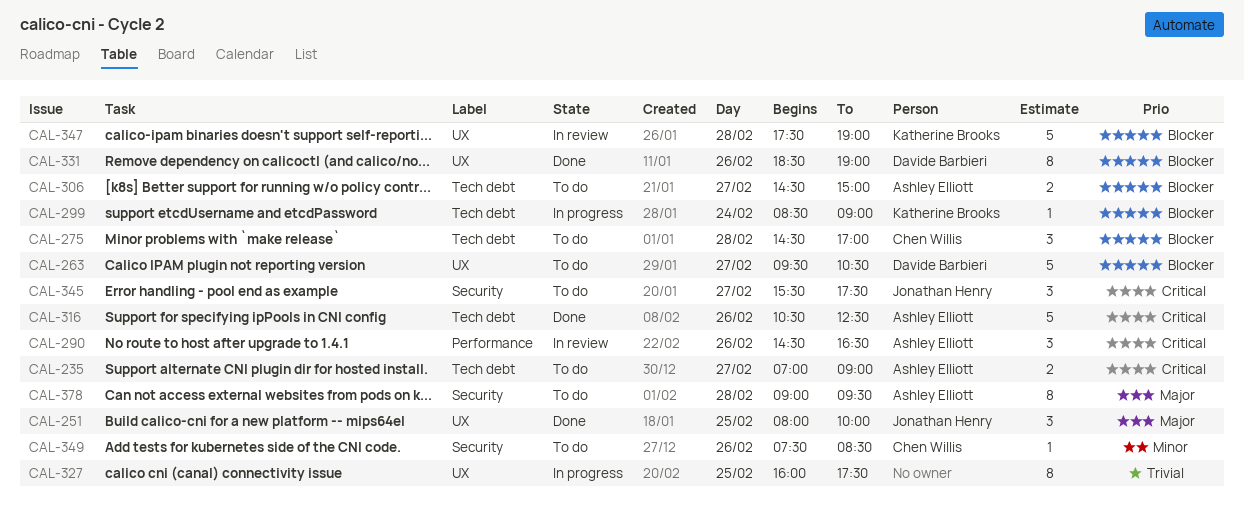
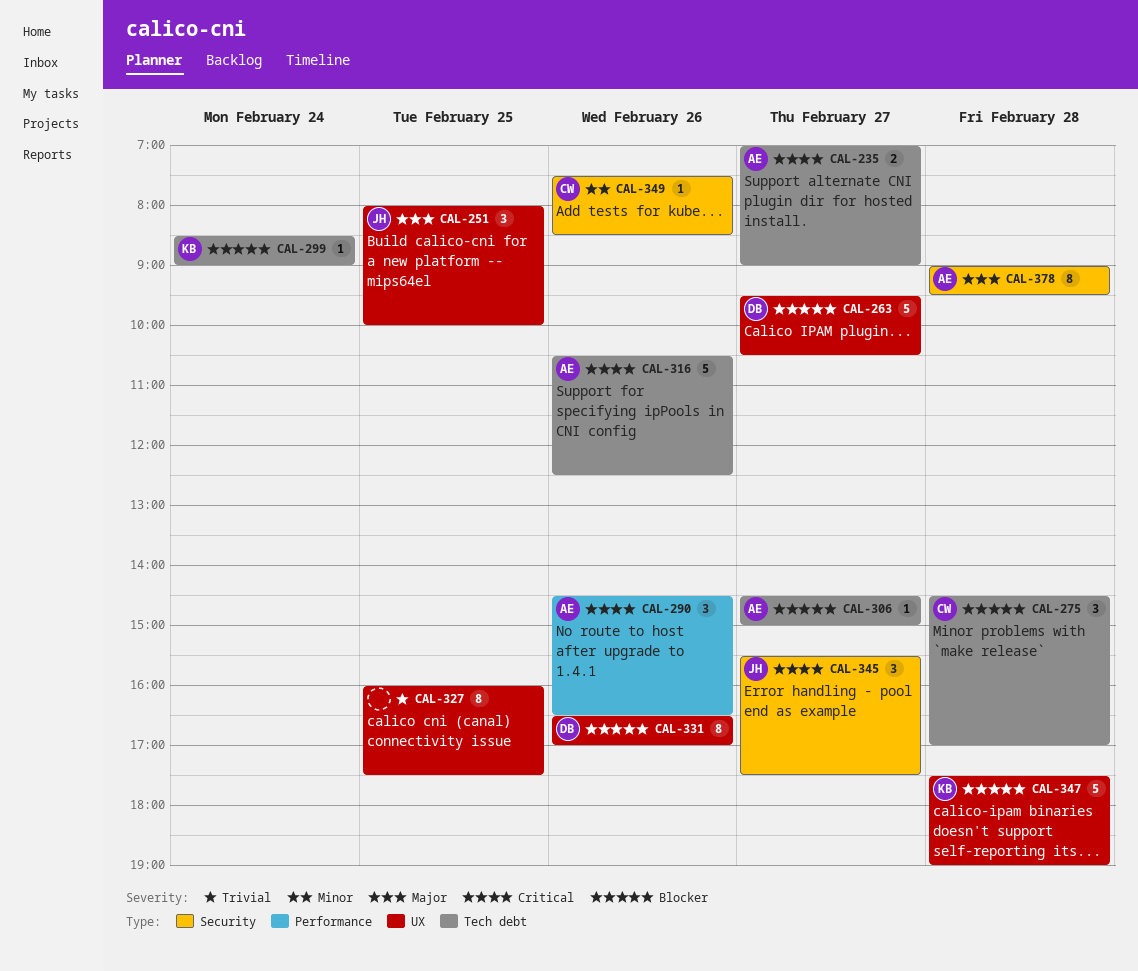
CAL-306, estimate: 2 -> 1
CAL-331, begins: 18:30 -> 16:30
CAL-331, ends: 19:00 -> 17:00

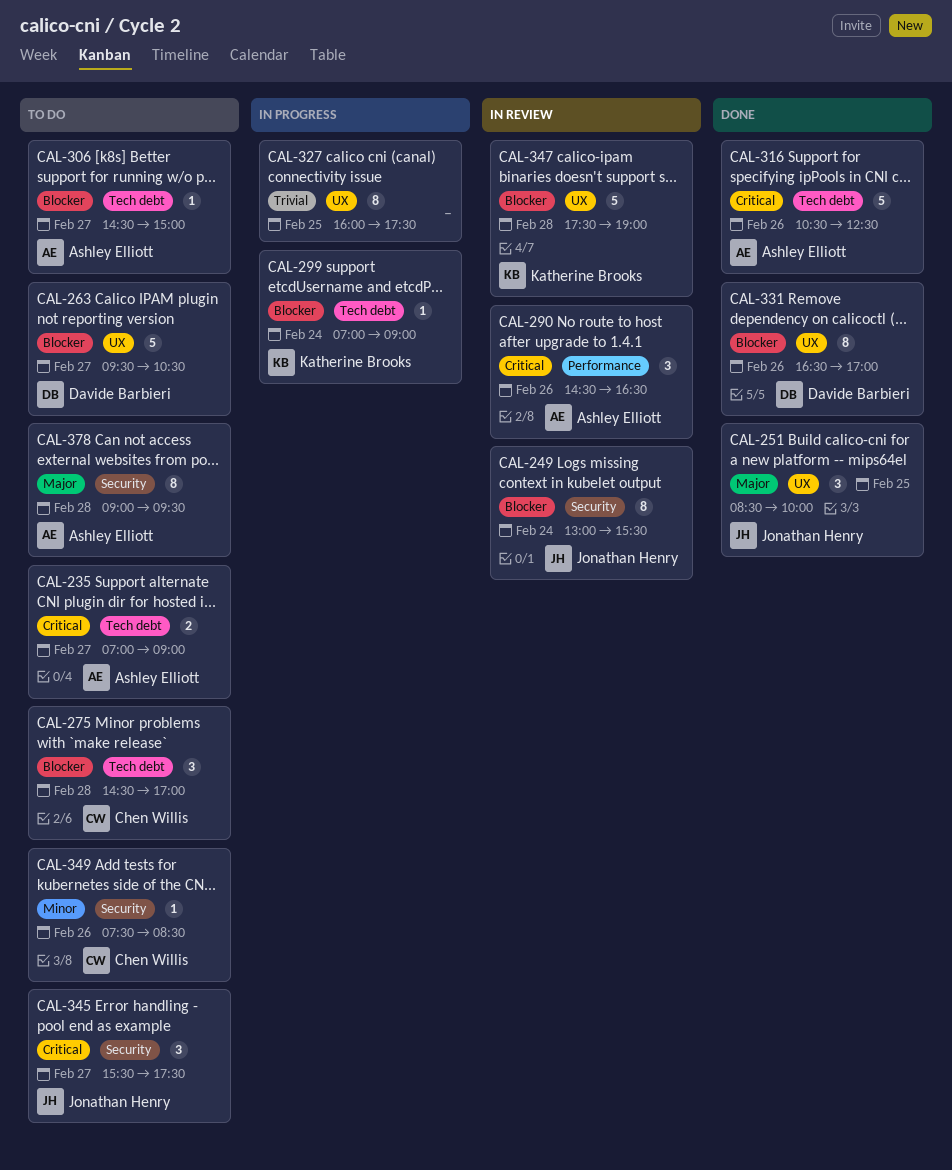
CAL-249: none -> present
CAL-251, begins: 08:00 -> 08:30
CAL-299, begins: 08:30 -> 07:00

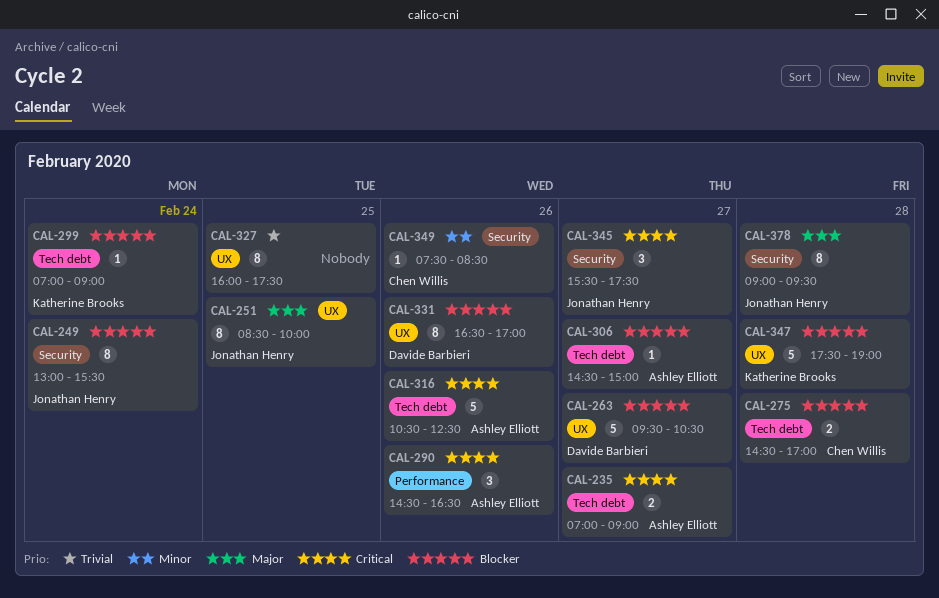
CAL-251, estimate: 3 -> 8
CAL-275, estimate: 3 -> 2
CAL-378, owner: Ashley Elliott -> Jonathan Henry

